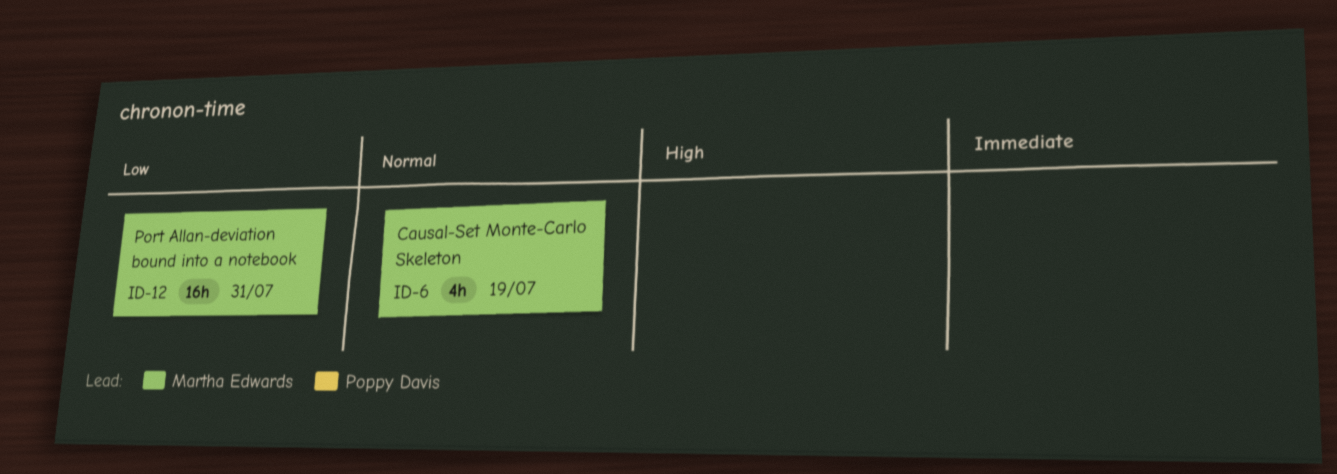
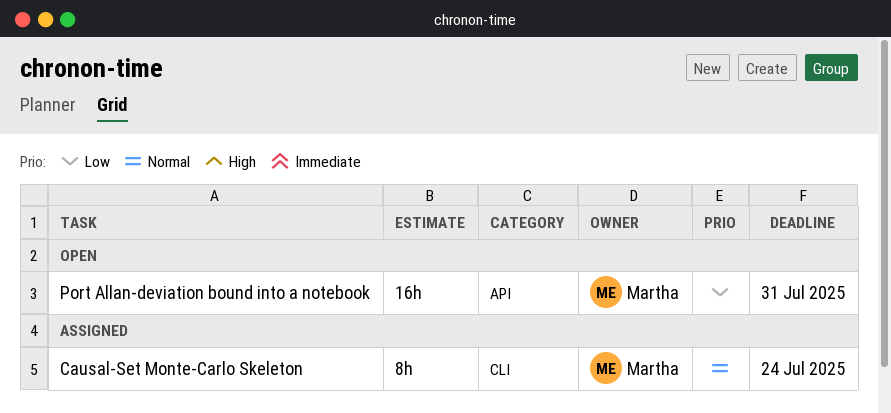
Causal-Set Monte-Carlo Skeleton, estimate: 4h -> 8h
Causal-Set Monte-Carlo Skeleton, due: Jul 19 -> Jul 24

